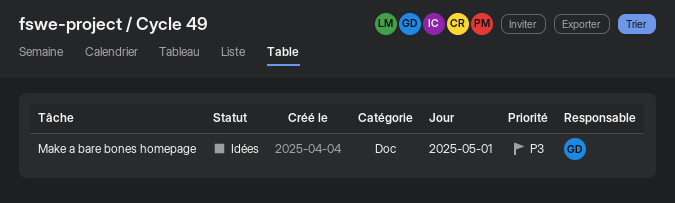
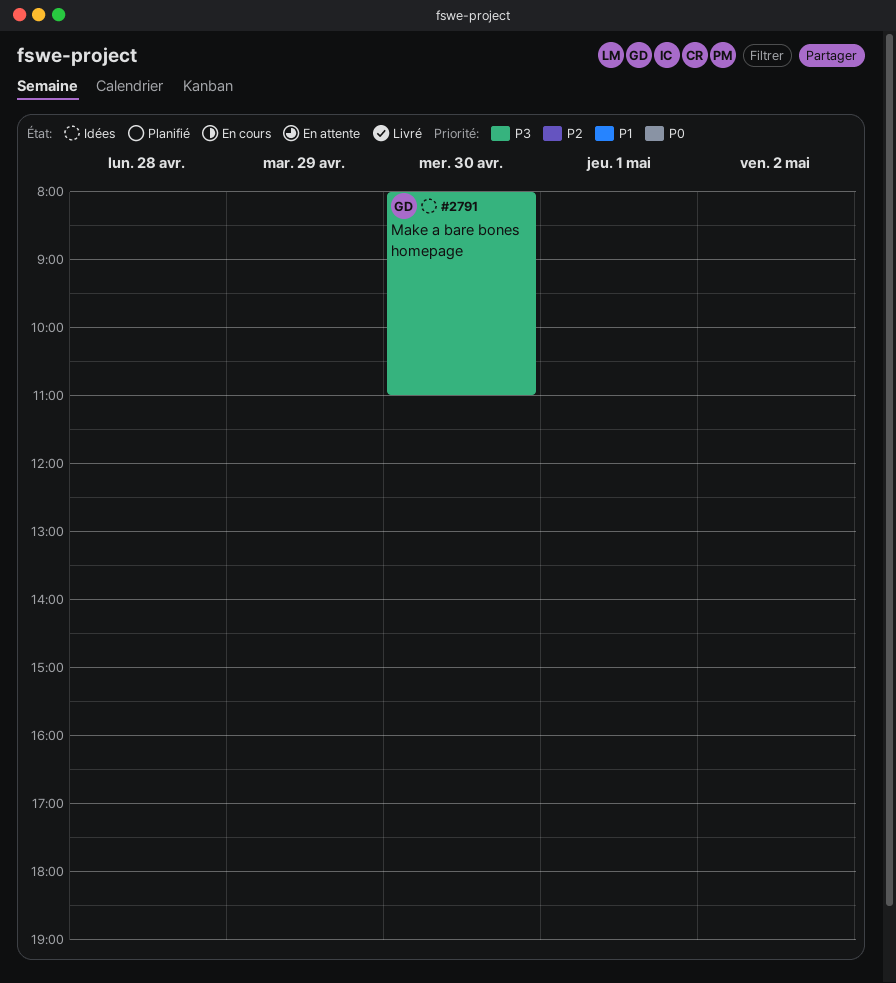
Make a bare bones homepage, day: May 1 -> Apr 30

